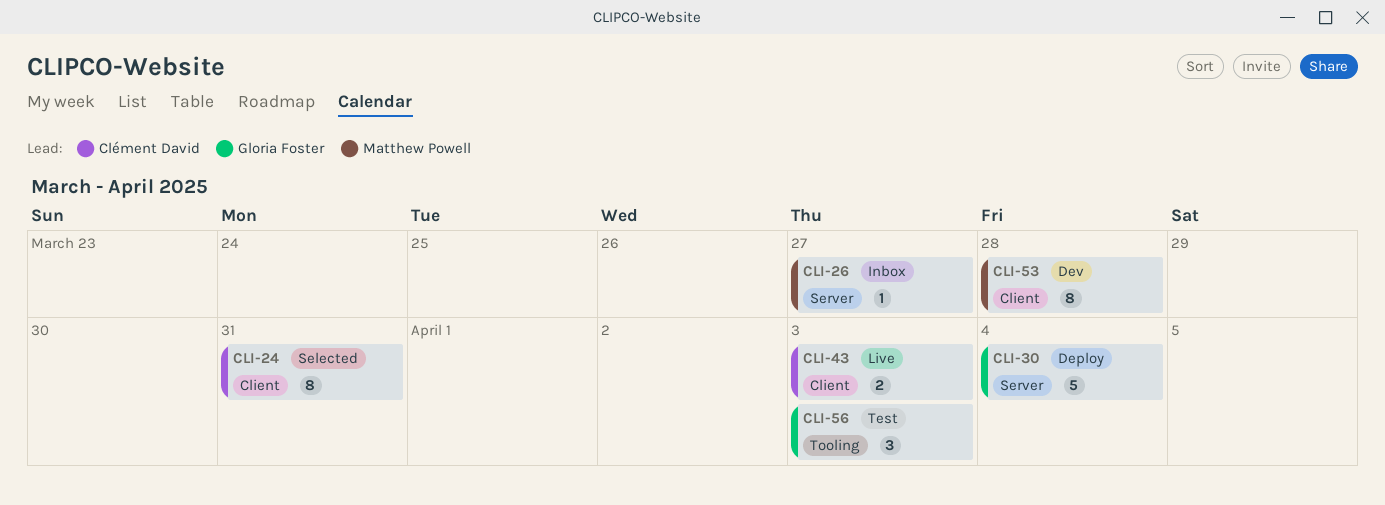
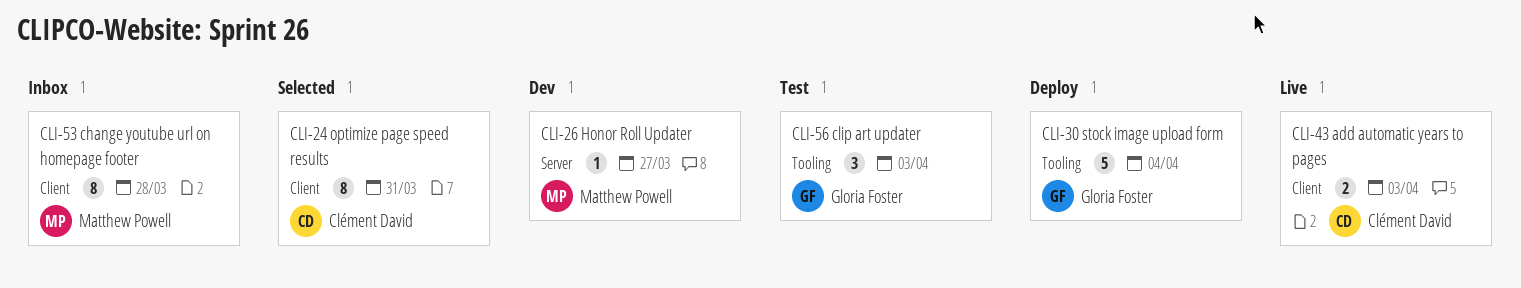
CLI-26, status: Inbox -> Dev
CLI-30, label: Server -> Tooling
CLI-53, status: Dev -> Inbox

